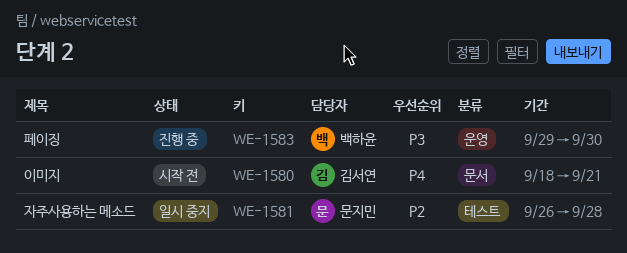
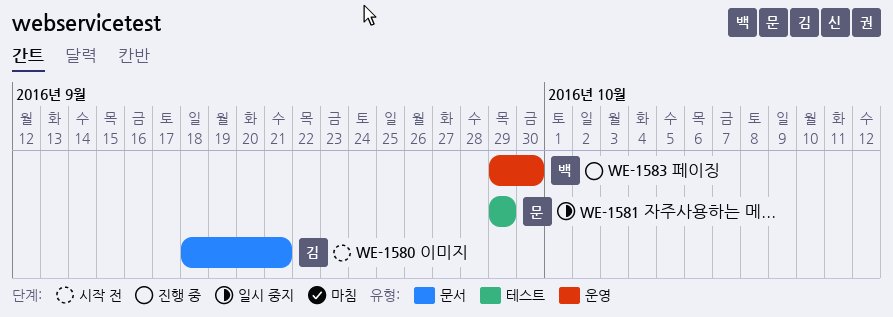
WE-1581, start: Sep 26 -> Sep 29
WE-1581, due: Sep 28 -> Sep 29

